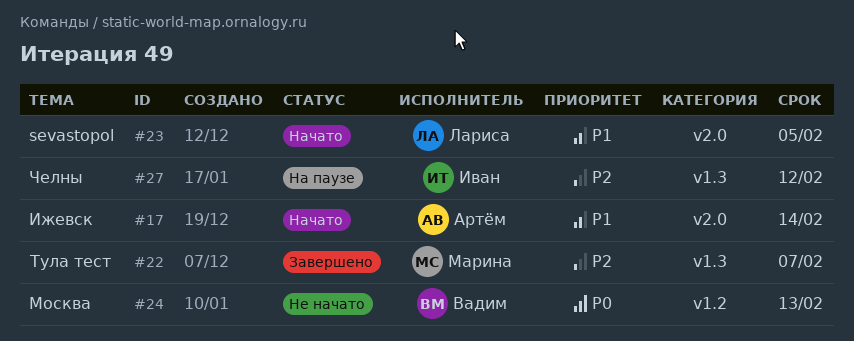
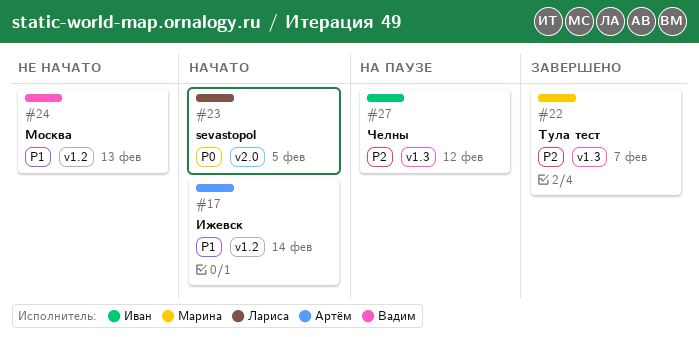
#17, label: v2.0 -> v1.2
#23, priority: P1 -> P0
#24, priority: P0 -> P1

